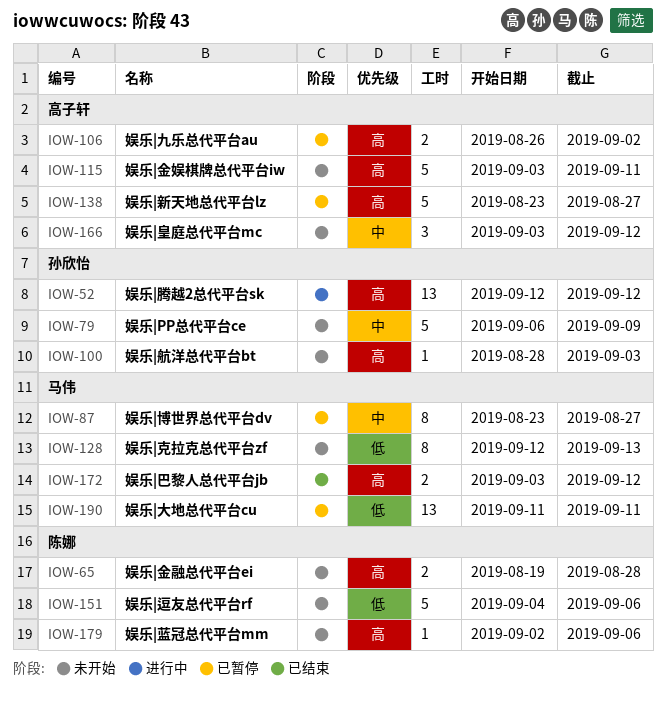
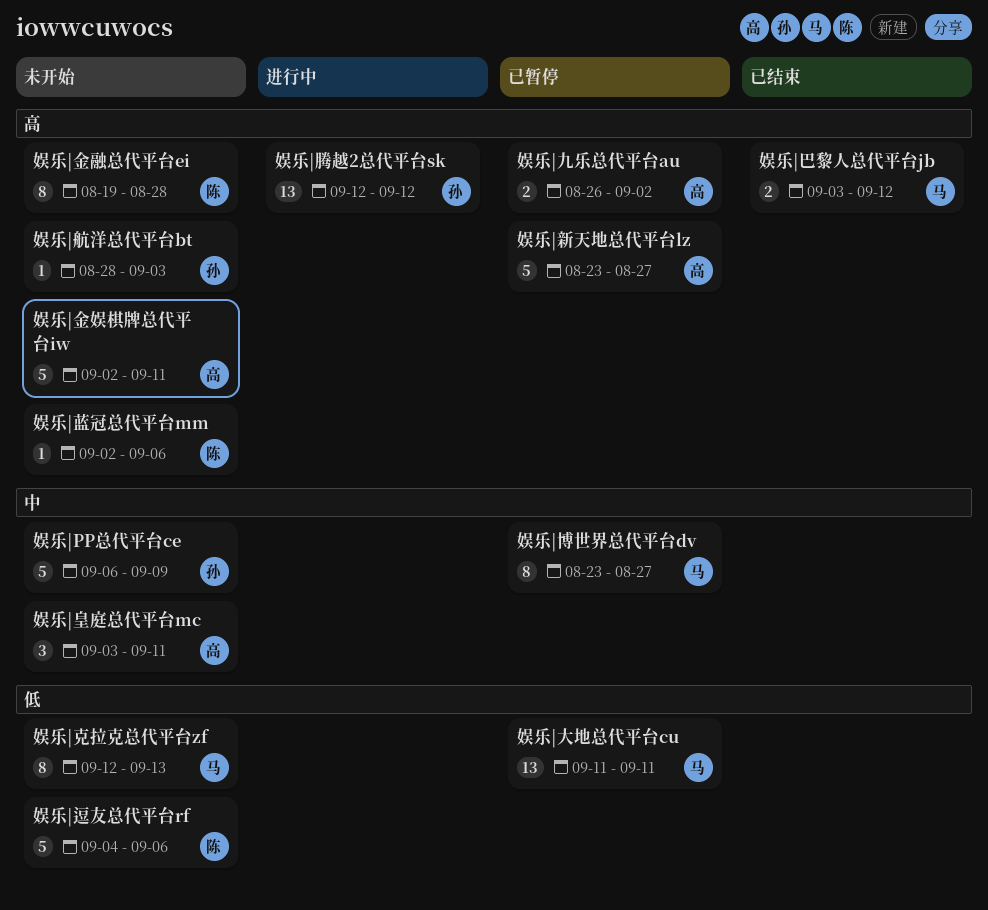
娱乐|皇庭总代平台mc, due: Sep 12 -> Sep 11
娱乐|金娱棋牌总代平台iw, start: Sep 3 -> Sep 2
娱乐|金融总代平台ei, estimate: 2 -> 8

